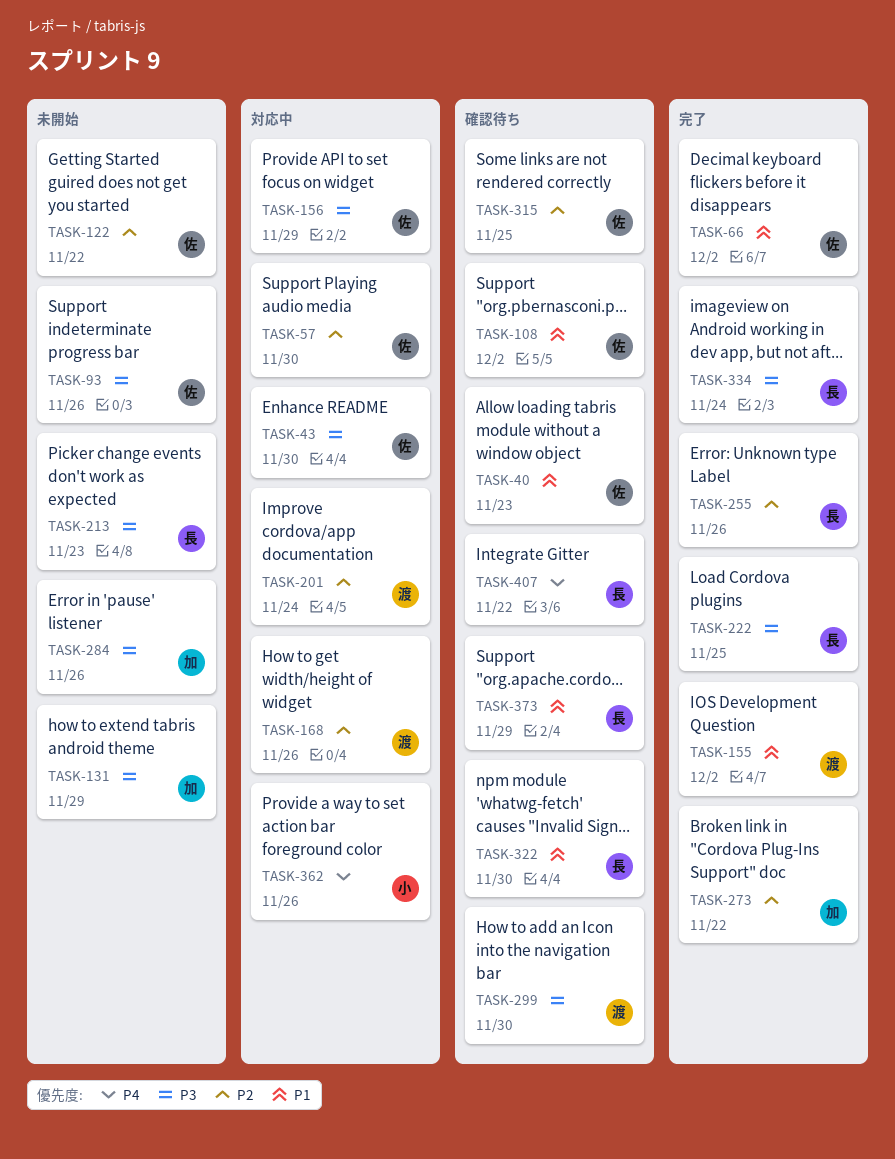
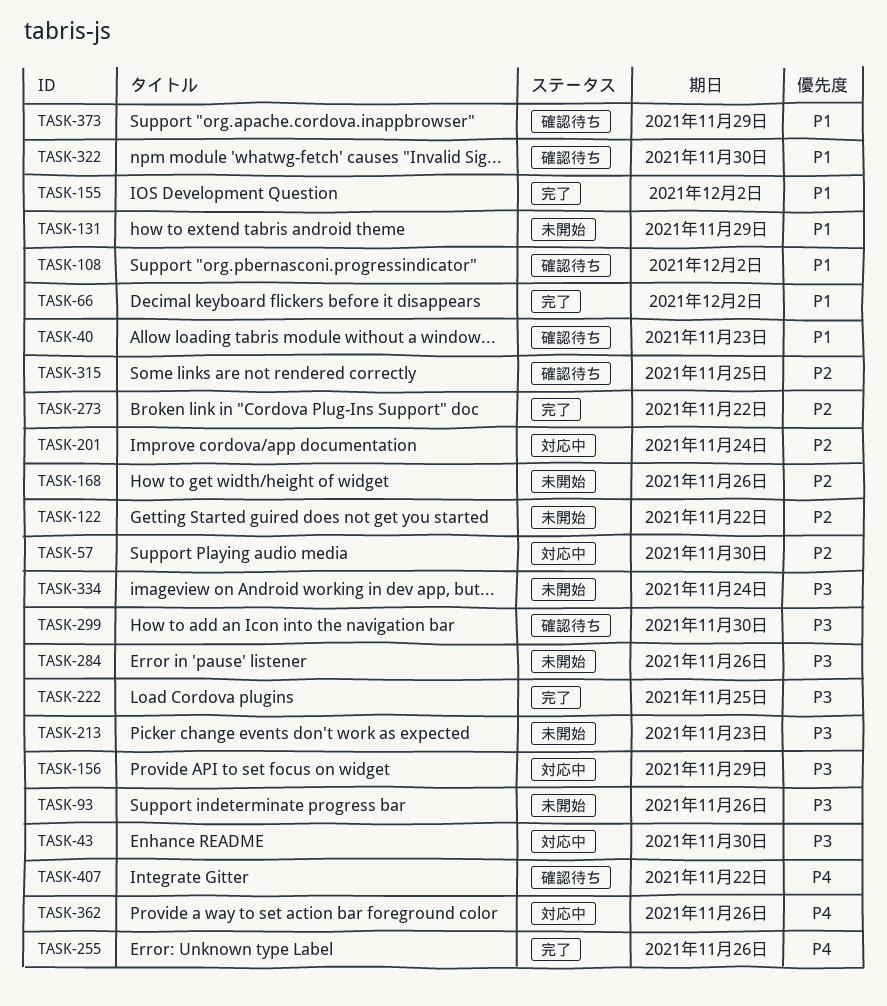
TASK-131, priority: P3 -> P1
TASK-168, status: 対応中 -> 未開始
TASK-255, priority: P2 -> P4
TASK-334, status: 完了 -> 未開始

